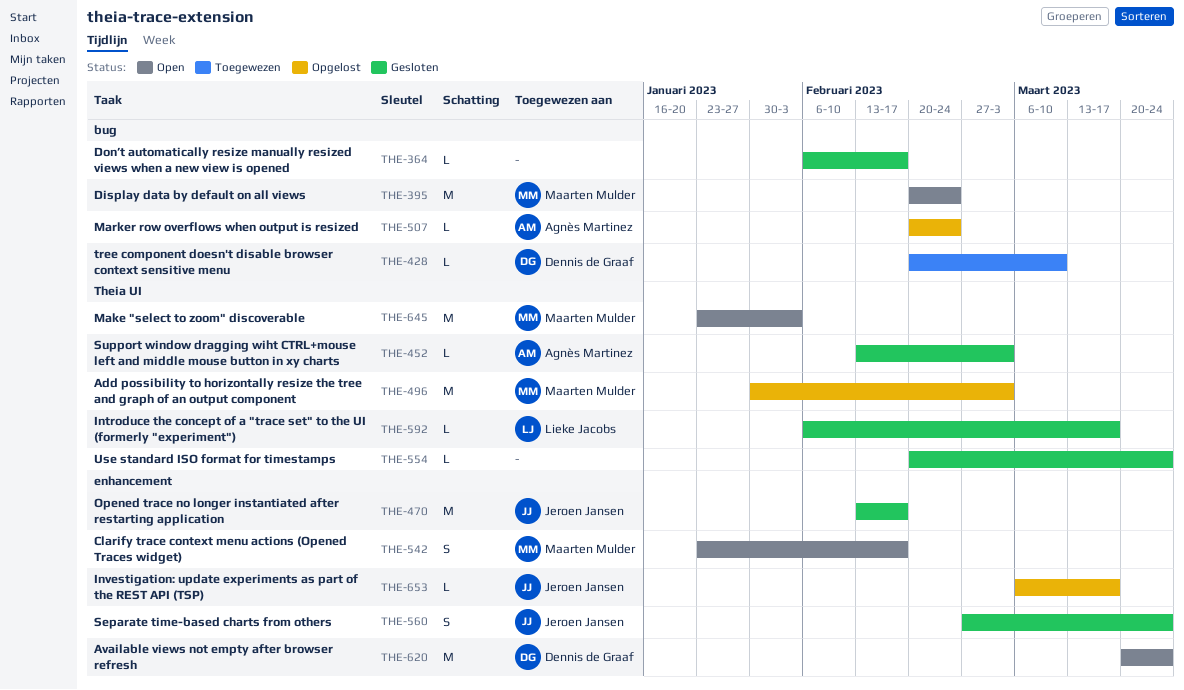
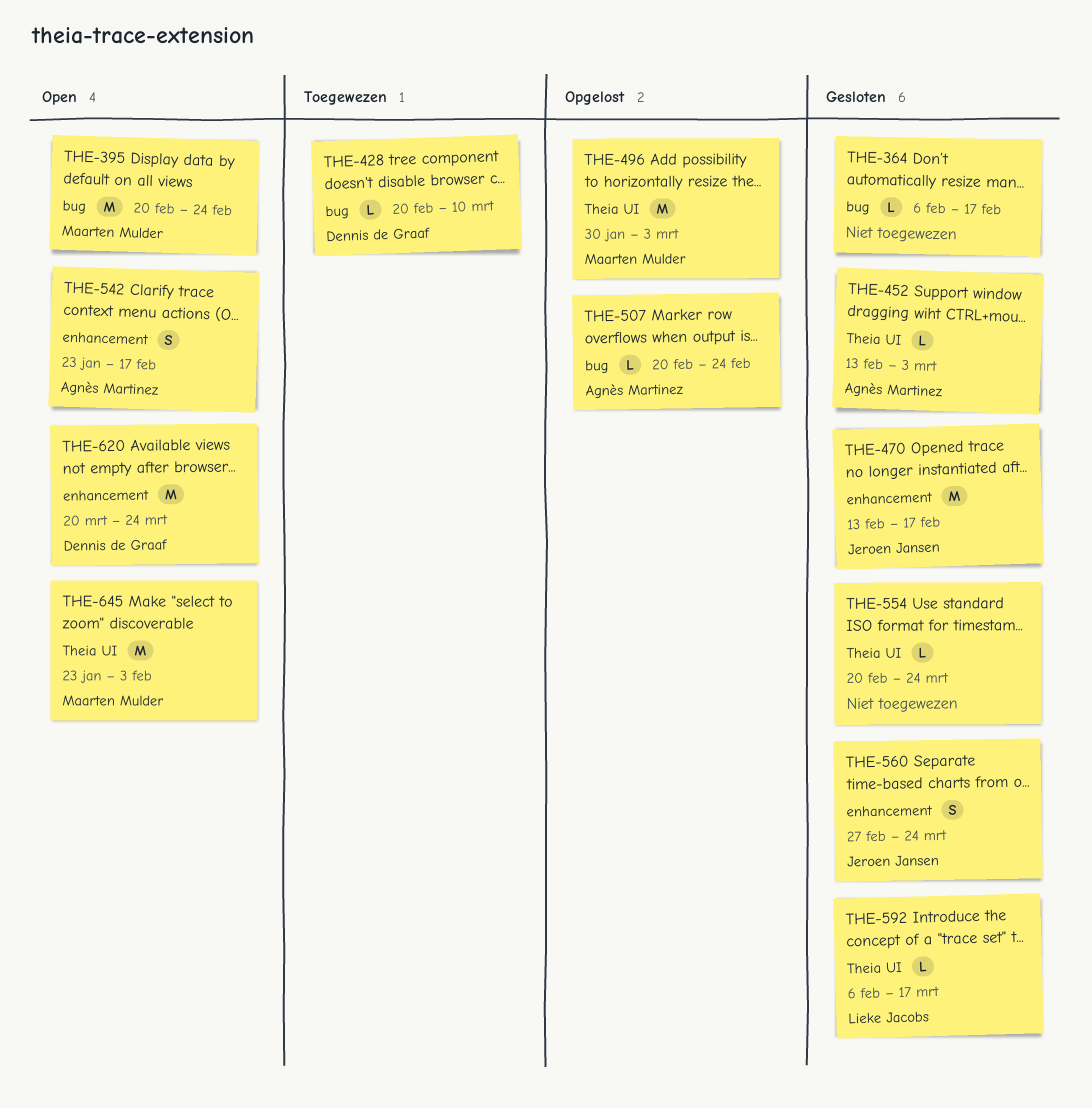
THE-542, owner: Maarten Mulder -> Agnès Martinez
THE-653: present -> none

